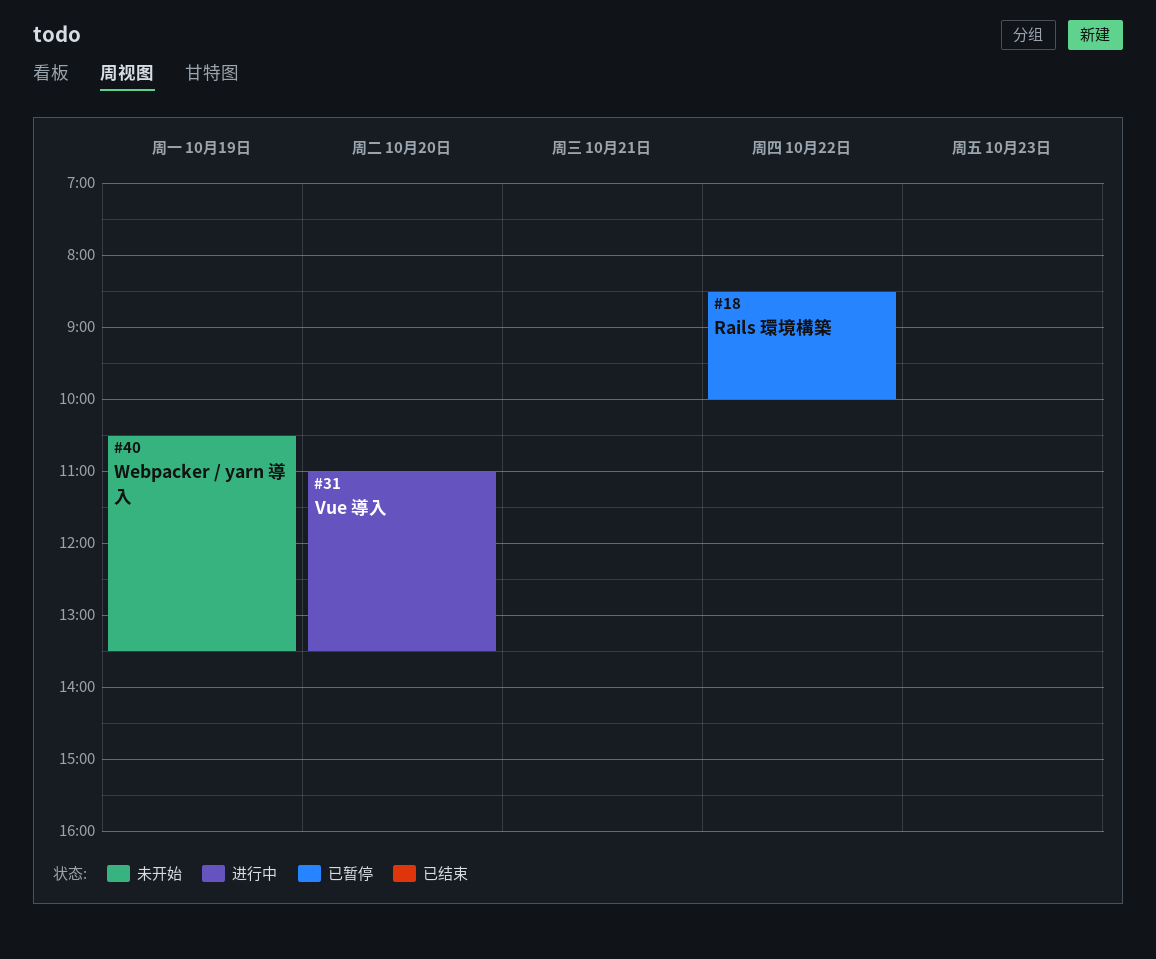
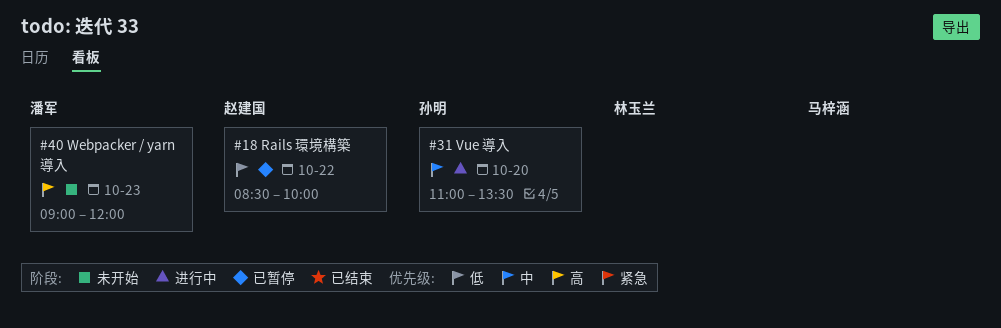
#40, day: Oct 19 -> Oct 23
#40, begins: 10:30 -> 09:00
#40, ends: 13:30 -> 12:00

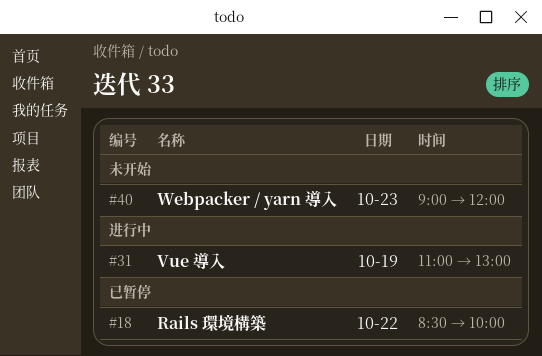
#31, day: Oct 20 -> Oct 19
#31, ends: 13:30 -> 13:00

